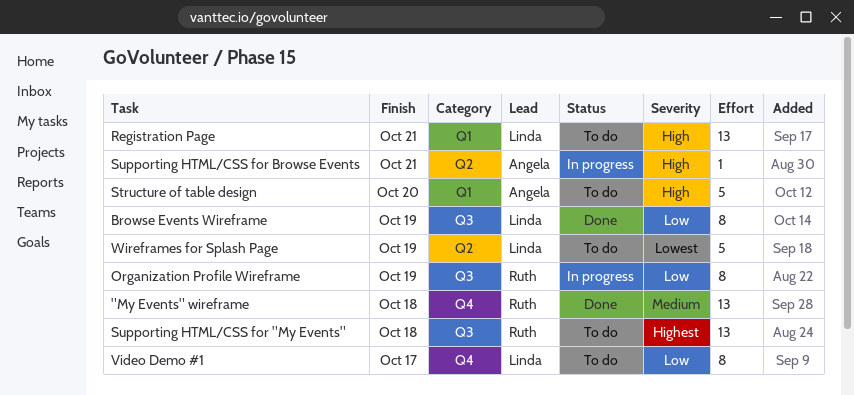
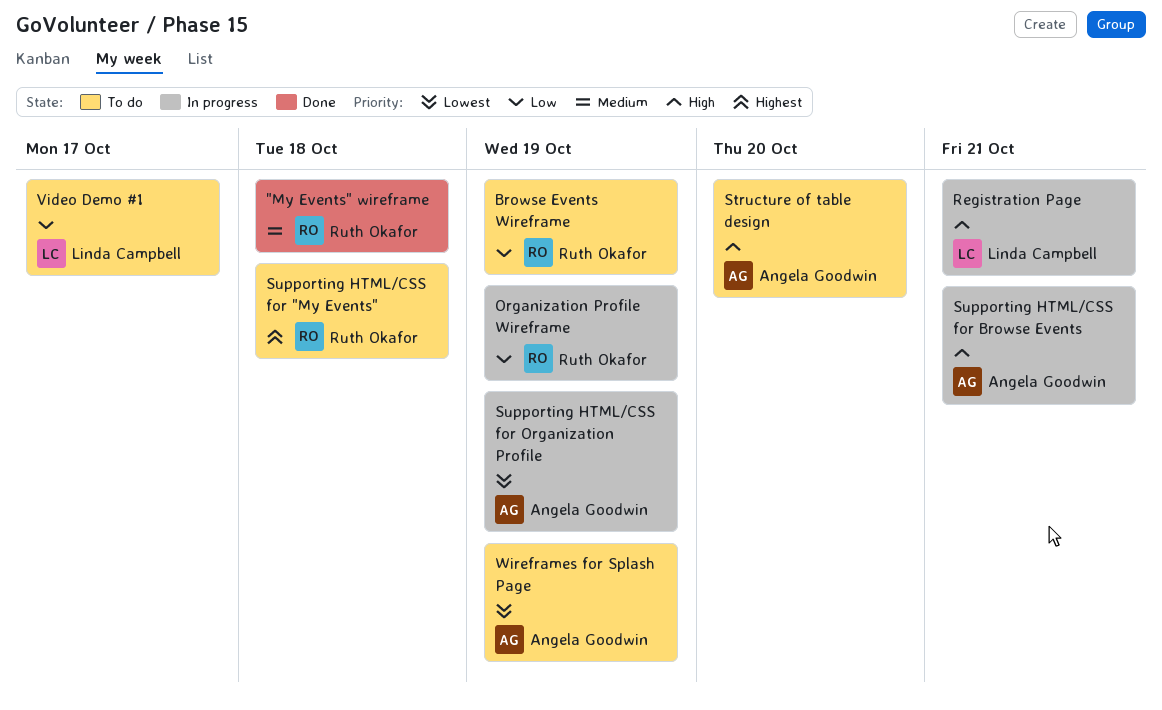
Browse Events Wireframe, status: Done -> To do
Browse Events Wireframe, owner: Linda Campbell -> Ruth Okafor
Registration Page, status: To do -> In progress
Supporting HTML/CSS for Organization Profile: none -> present
Wireframes for Splash Page, owner: Linda Campbell -> Angela Goodwin

